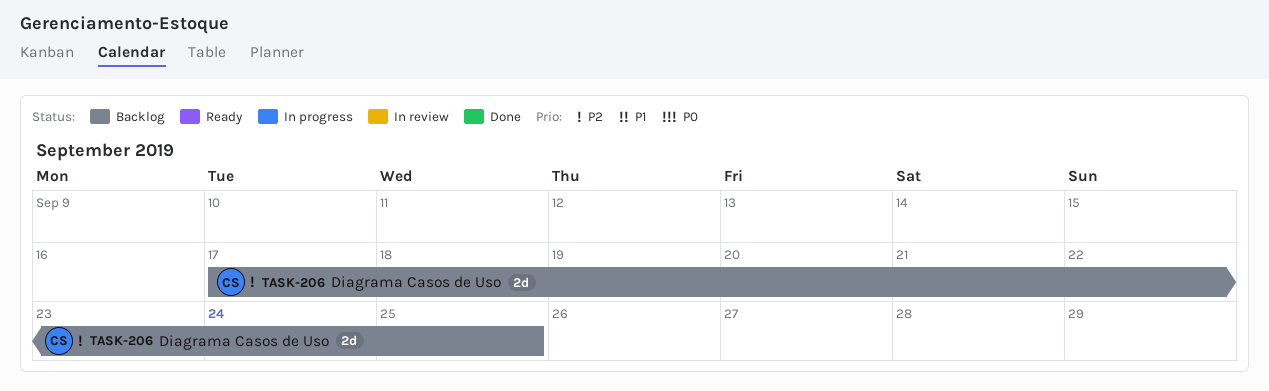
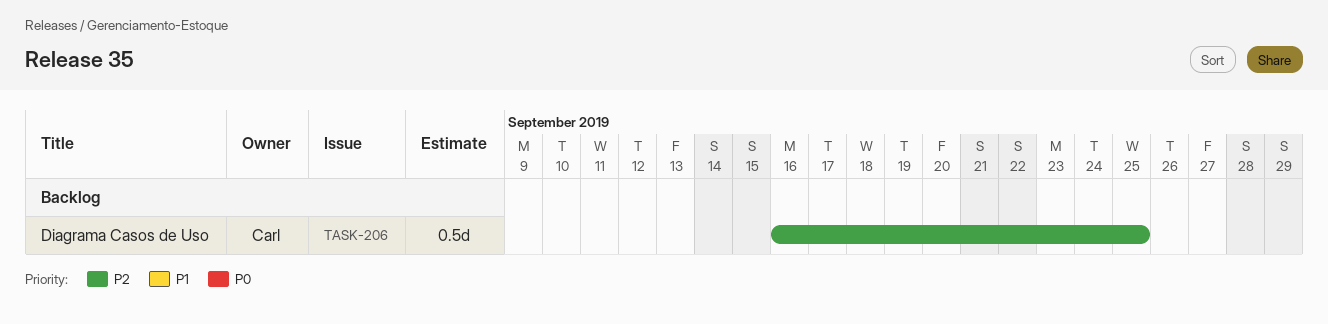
TASK-206, estimate: 2d -> 0.5d
TASK-206, start: Sep 17 -> Sep 16

